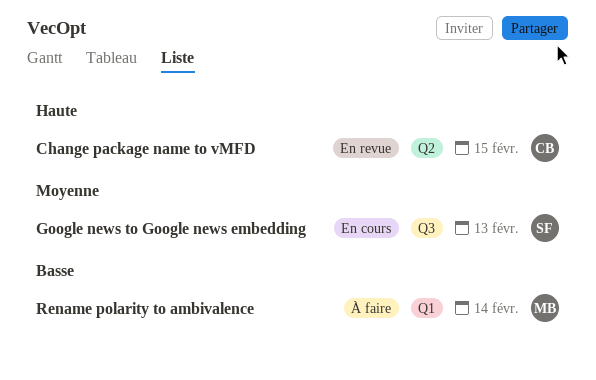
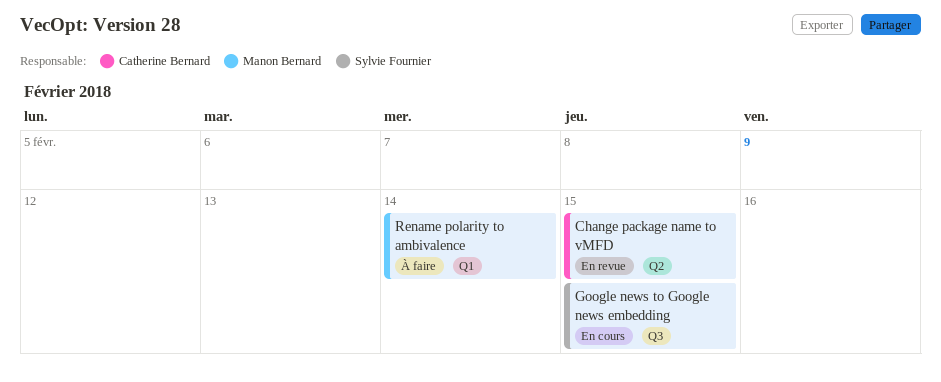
Google news to Google news embedding, due: Feb 13 -> Feb 15

